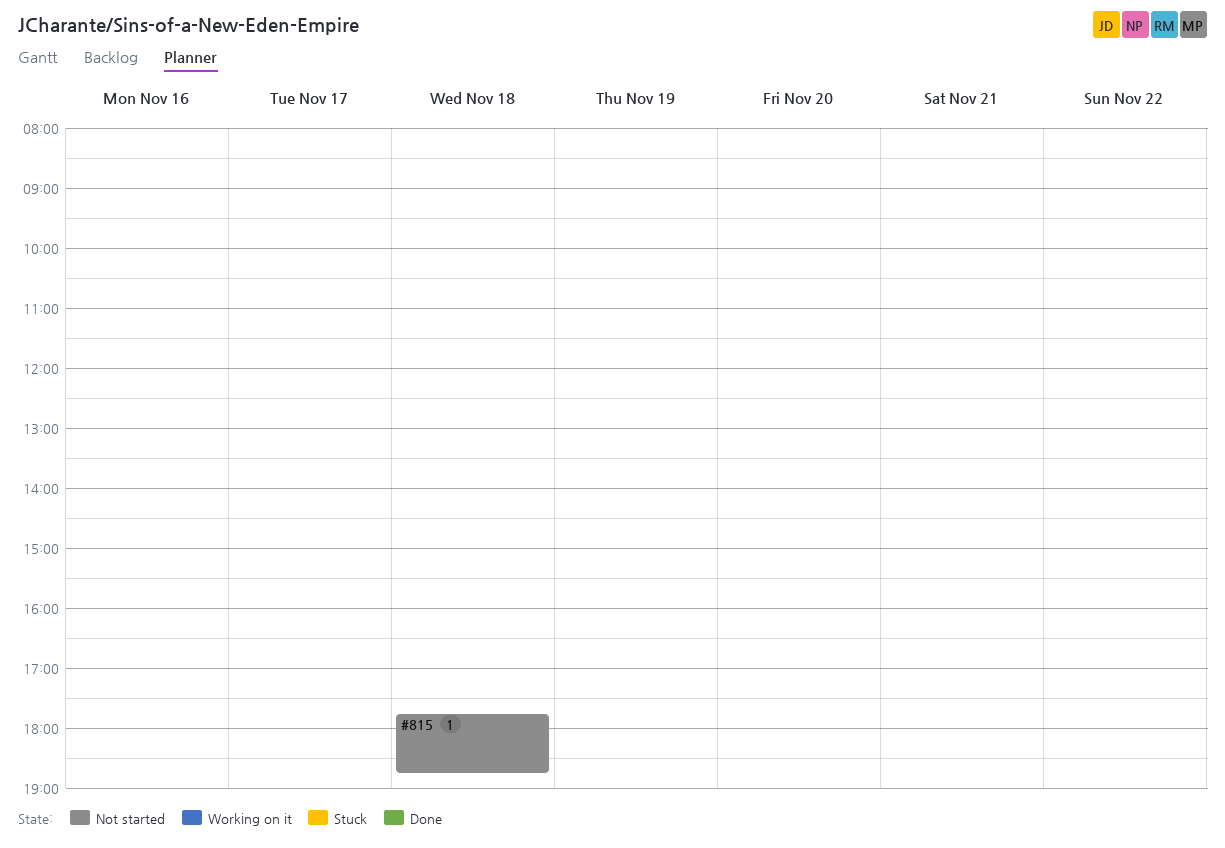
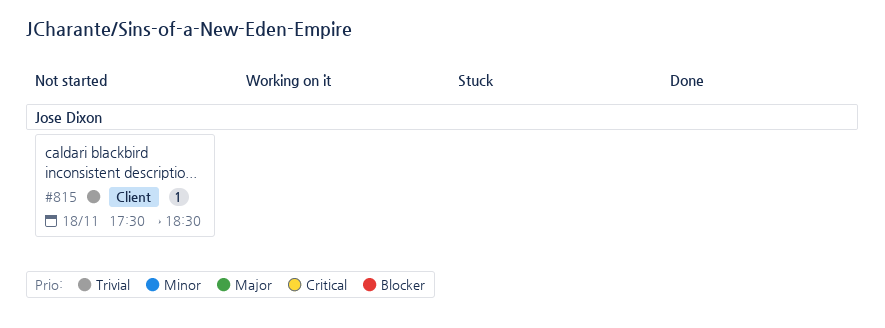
#815, begins: 17:45 -> 17:30
#815, ends: 18:45 -> 18:30

